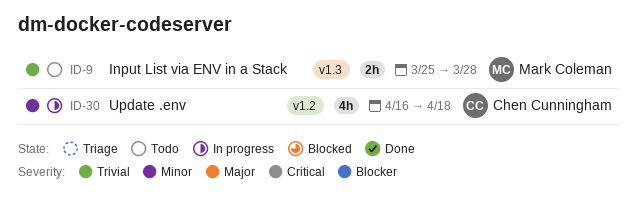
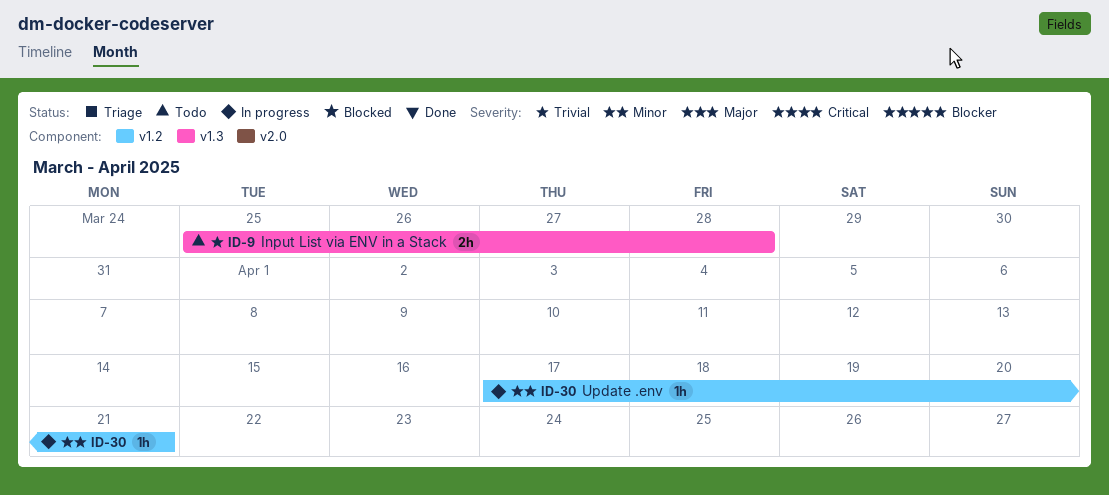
ID-30, estimate: 4h -> 1h
ID-30, start: Apr 16 -> Apr 17
ID-30, due: Apr 18 -> Apr 21

